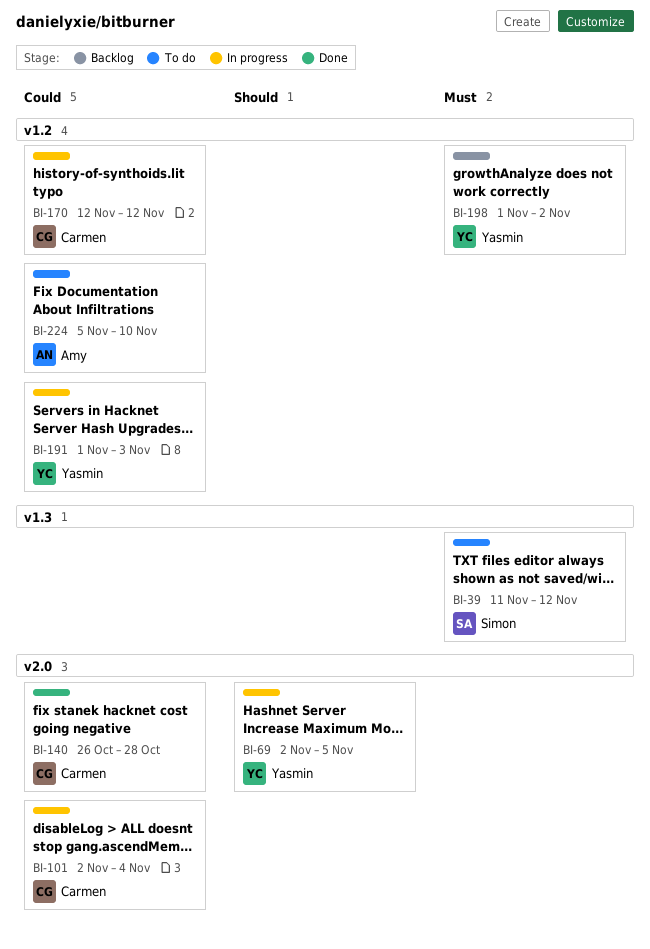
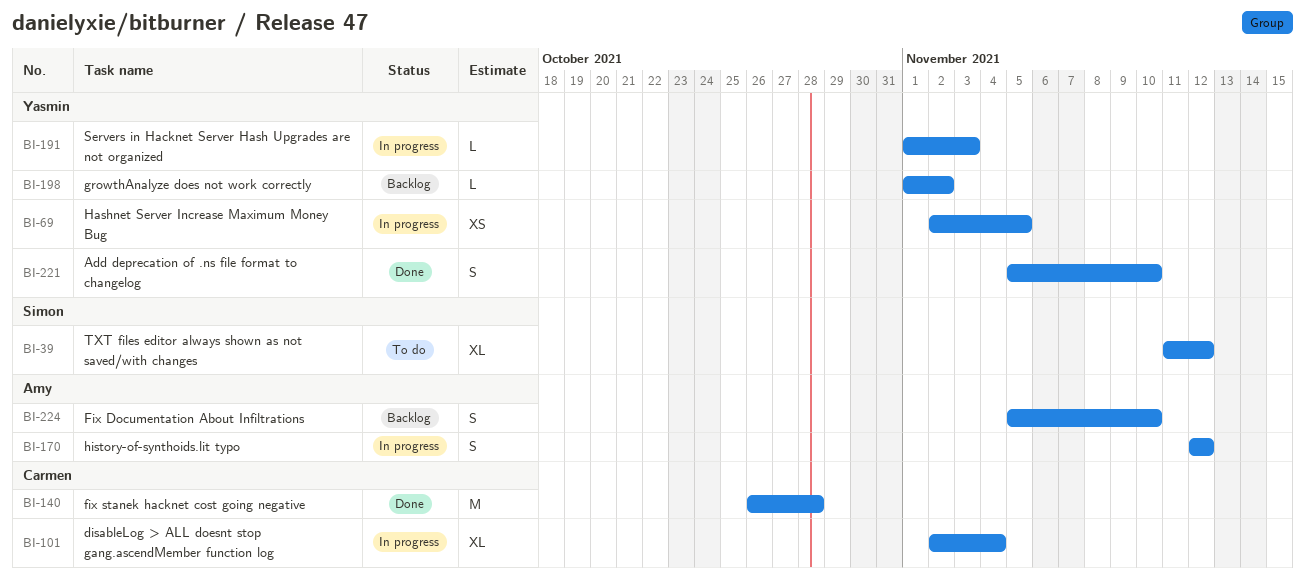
BI-170, owner: Carmen -> Amy
BI-221: none -> present
BI-224, status: To do -> Backlog

